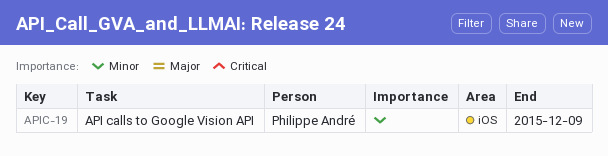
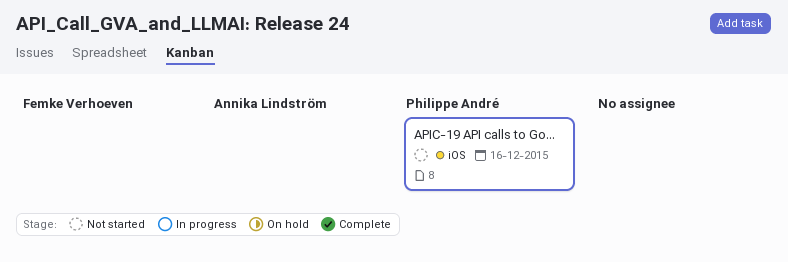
APIC-19, due: Dec 9 -> Dec 16

